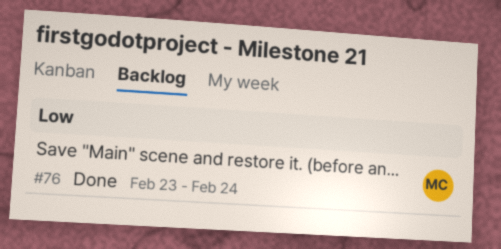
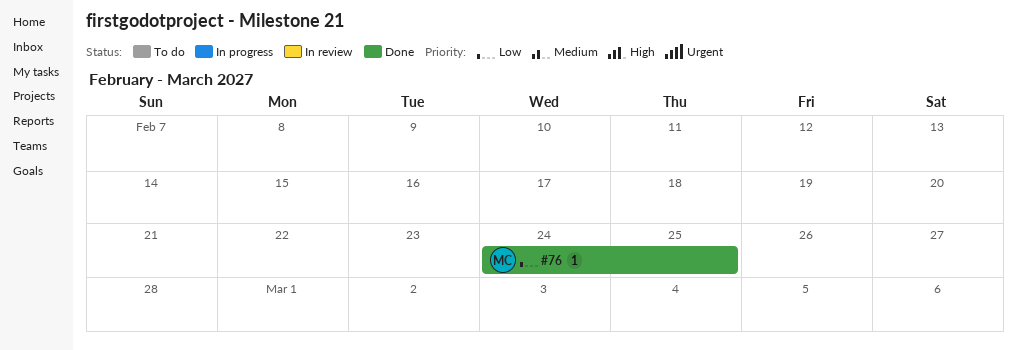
#76, start: Feb 23 -> Feb 24
#76, due: Feb 24 -> Feb 25

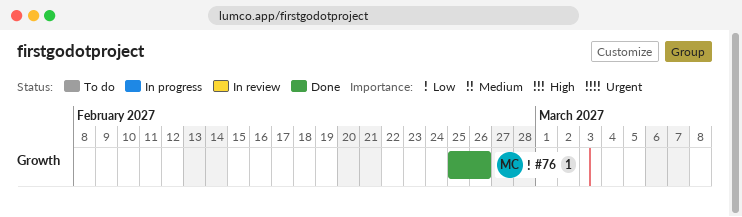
#76, start: Feb 24 -> Feb 25
#76, due: Feb 25 -> Feb 26

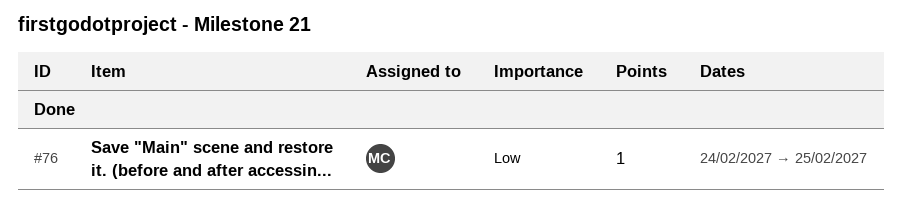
#76, start: Feb 25 -> Feb 24
#76, due: Feb 26 -> Feb 25

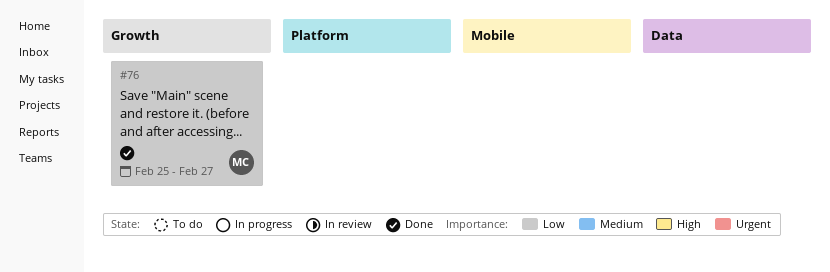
#76, start: Feb 24 -> Feb 25
#76, due: Feb 25 -> Feb 27

